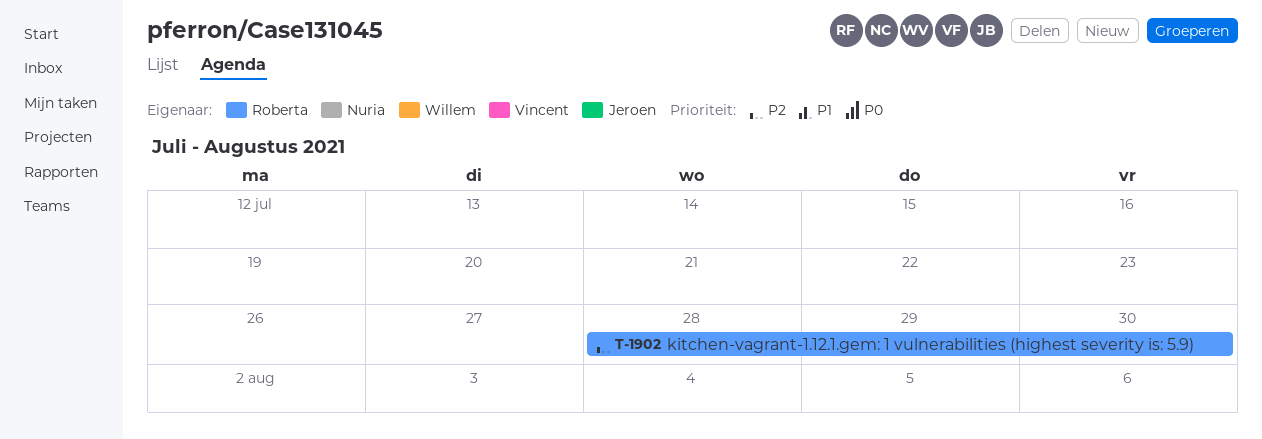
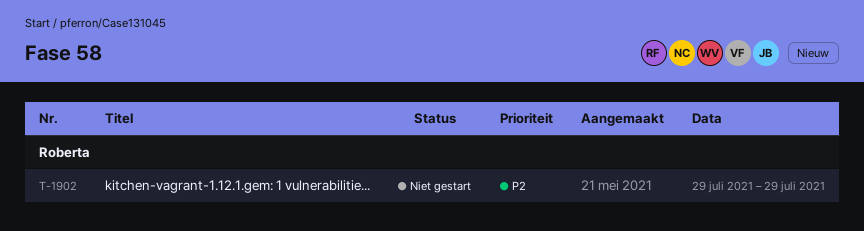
T-1902, start: Jul 28 -> Jul 29
T-1902, due: Jul 30 -> Jul 29

